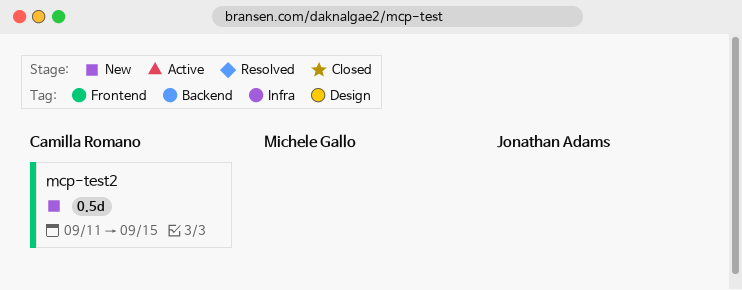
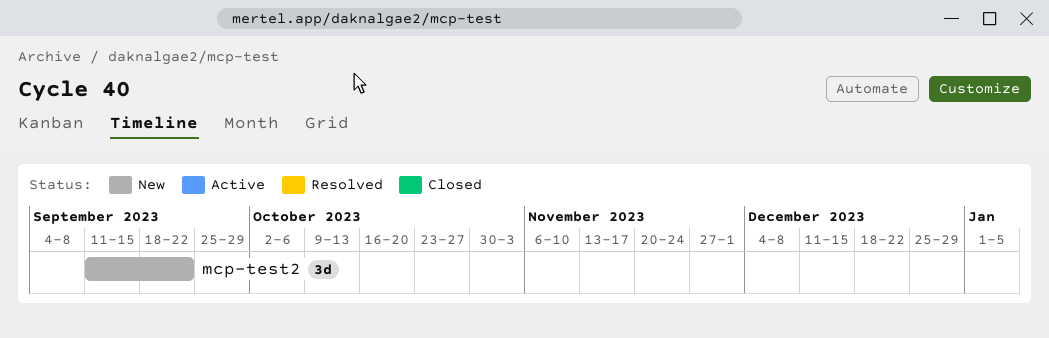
mcp-test2, estimate: 0.5d -> 3d
mcp-test2, due: Sep 15 -> Sep 22

